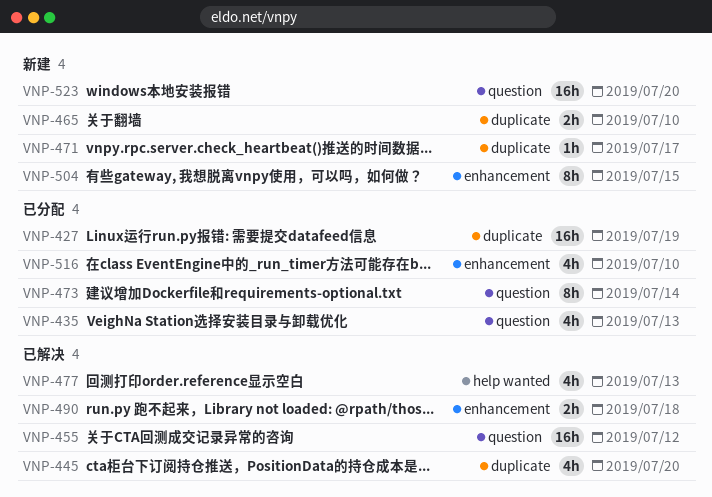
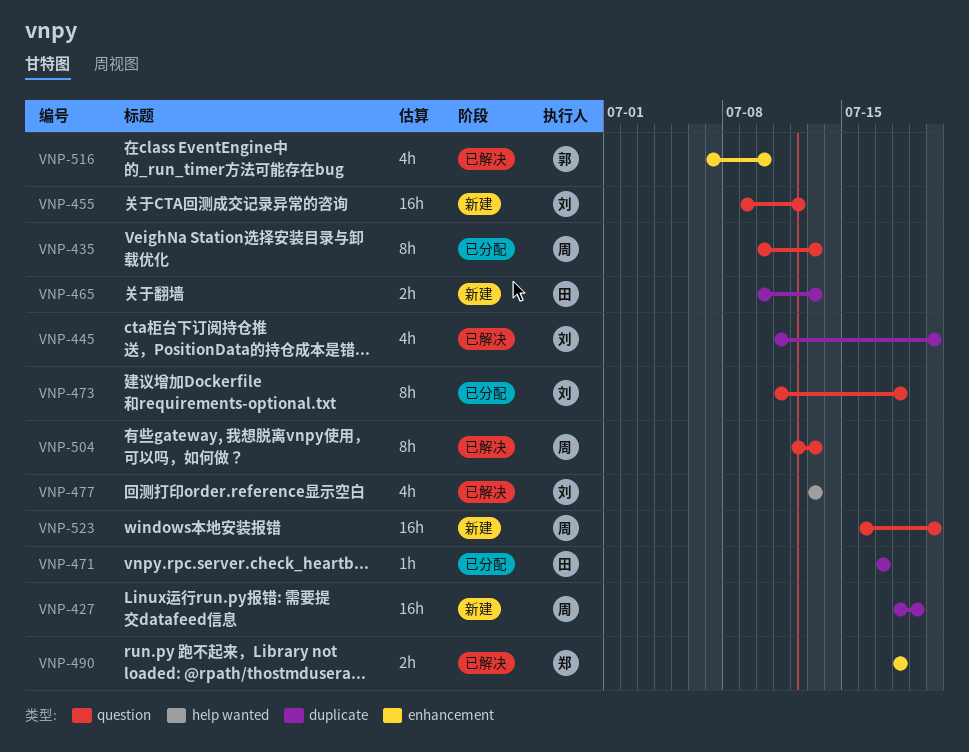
VNP-427, status: 已分配 -> 新建
VNP-435, estimate: 4h -> 8h
VNP-455, status: 已解决 -> 新建
VNP-465, due: Jul 10 -> Jul 13
VNP-471, status: 新建 -> 已分配
VNP-473, due: Jul 14 -> Jul 18
VNP-504, status: 新建 -> 已解决
VNP-504, label: enhancement -> question
VNP-504, due: Jul 15 -> Jul 13
VNP-516, status: 已分配 -> 已解决

